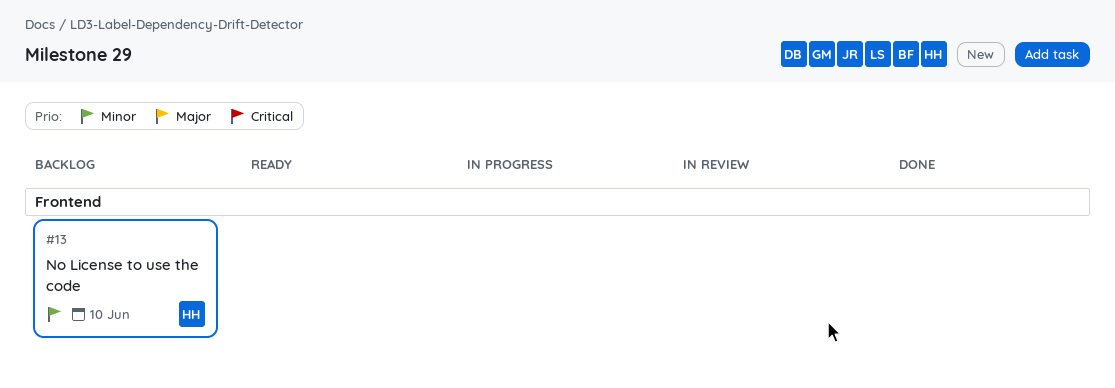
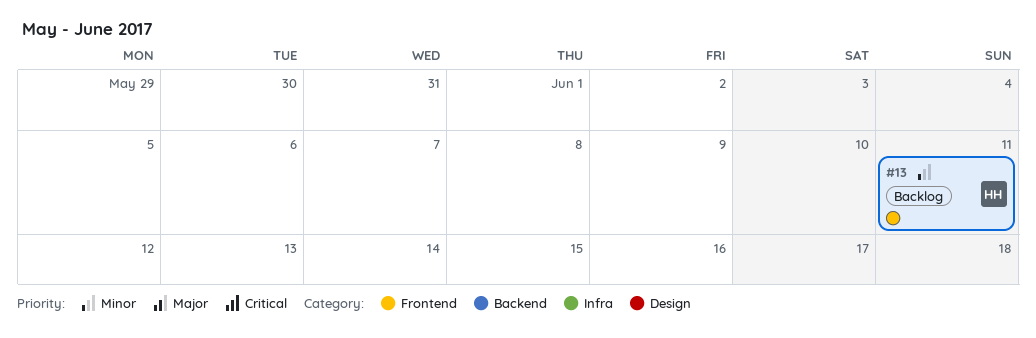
#13, due: Jun 10 -> Jun 11

